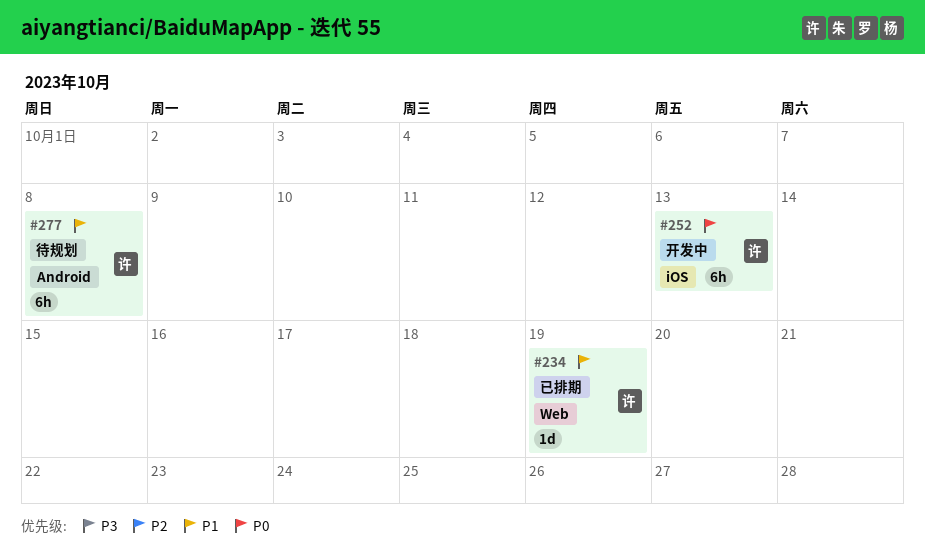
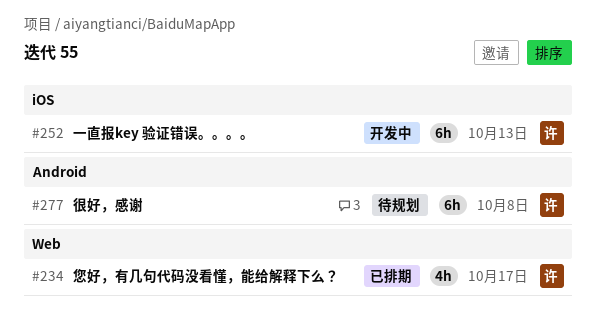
#234, estimate: 1d -> 4h
#234, due: Oct 19 -> Oct 17

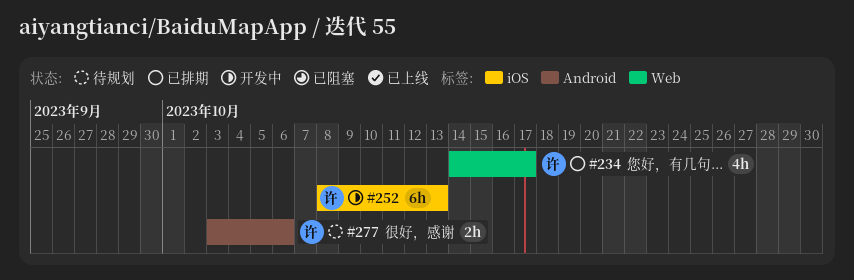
#277, estimate: 6h -> 2h
#277, due: Oct 8 -> Oct 6

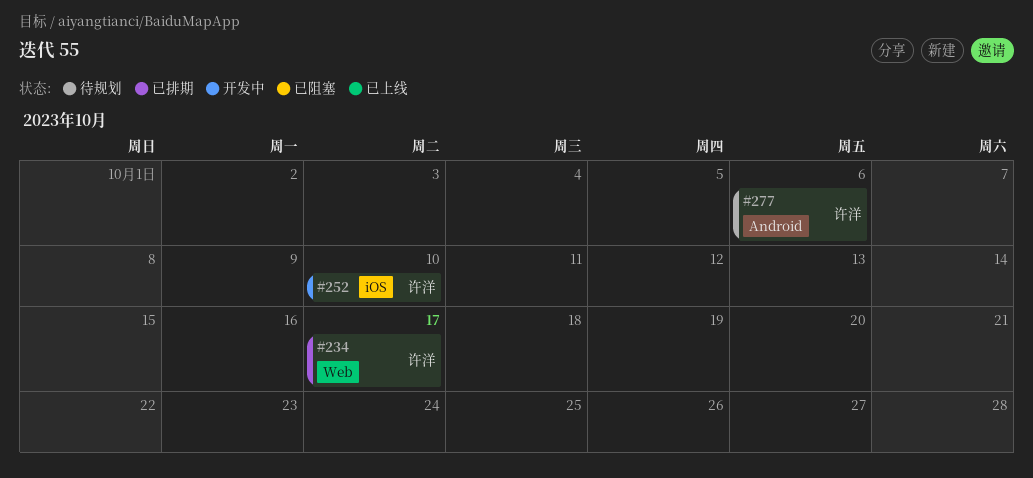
#252, due: Oct 13 -> Oct 10

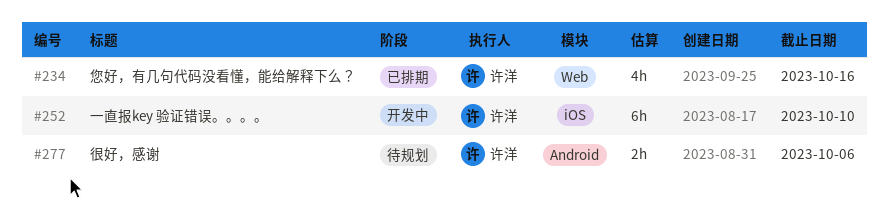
#234, due: Oct 17 -> Oct 16

